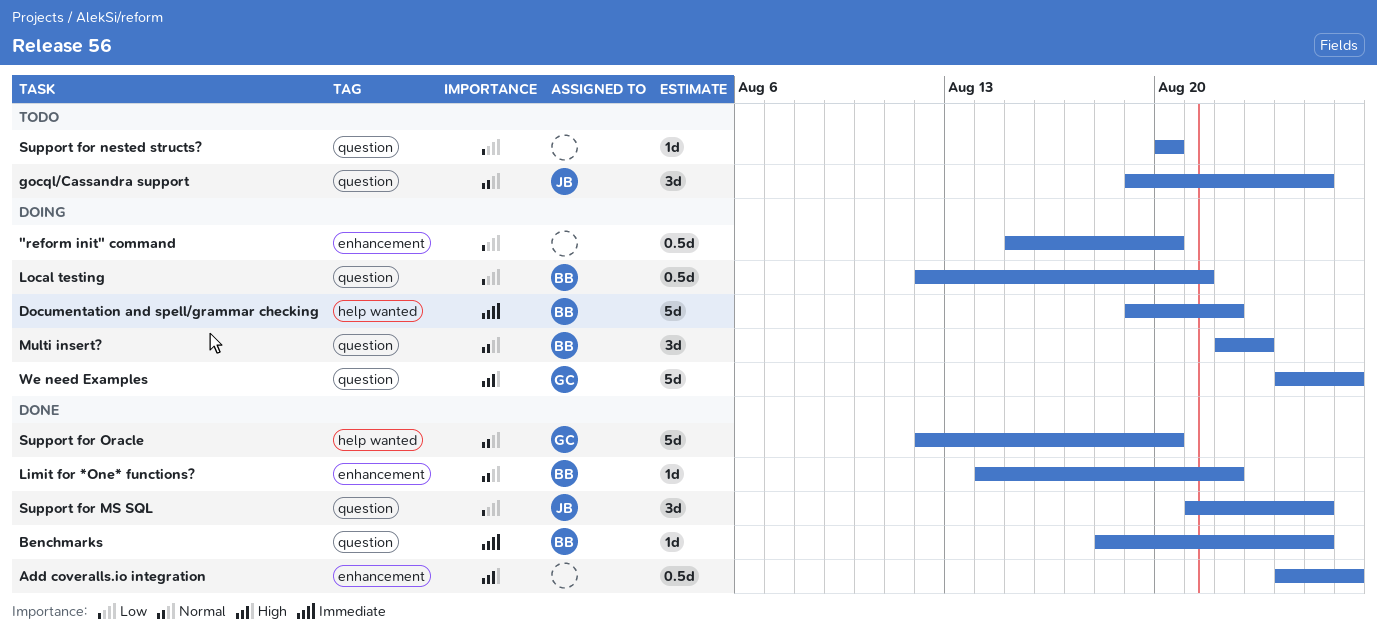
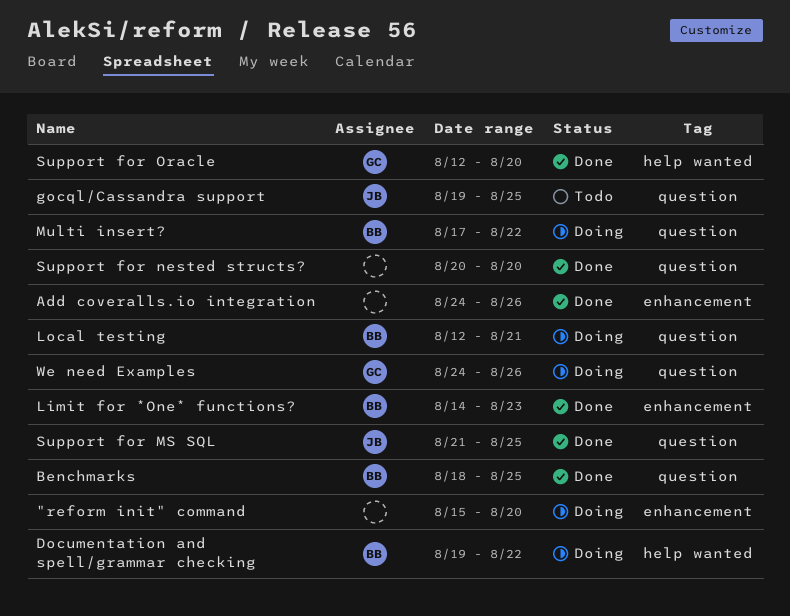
Limit for *One* functions?, due: Aug 22 -> Aug 23
Multi insert?, start: Aug 22 -> Aug 17
Multi insert?, due: Aug 23 -> Aug 22
Support for nested structs?, status: Todo -> Done

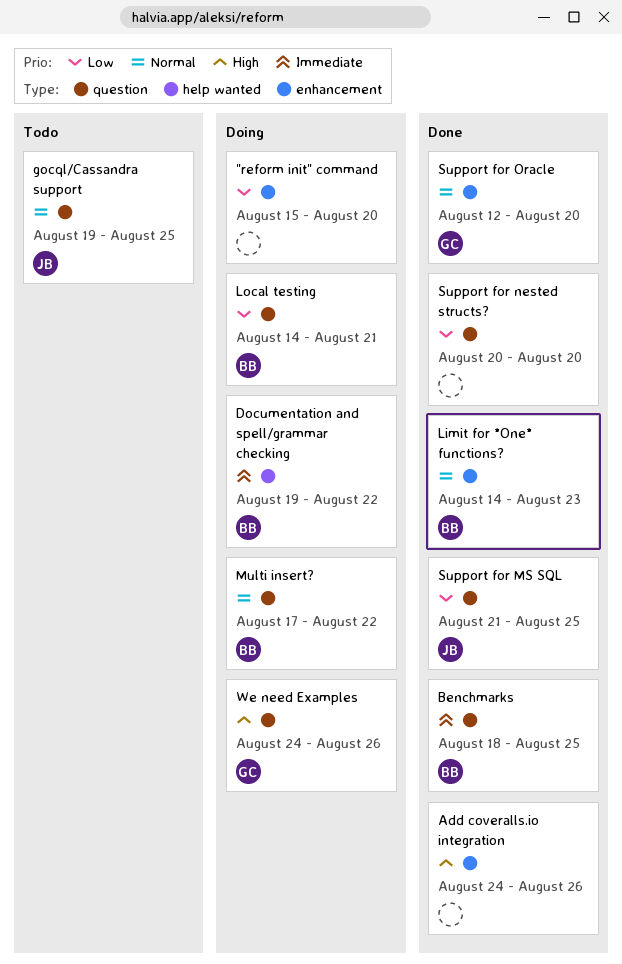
Local testing, start: Aug 12 -> Aug 14
Support for Oracle, label: help wanted -> enhancement

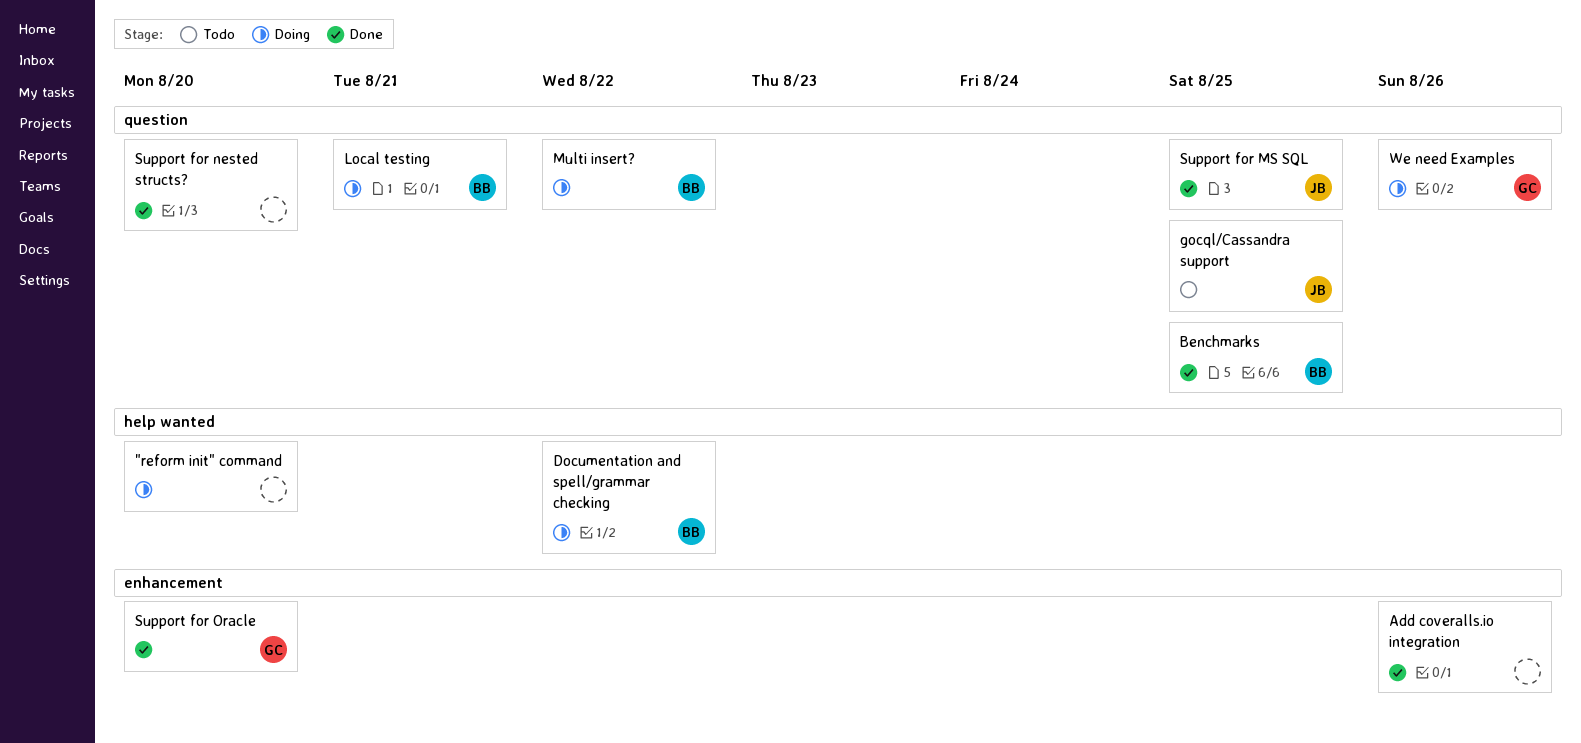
"reform init" command, label: enhancement -> help wanted
Limit for *One* functions?: present -> none

